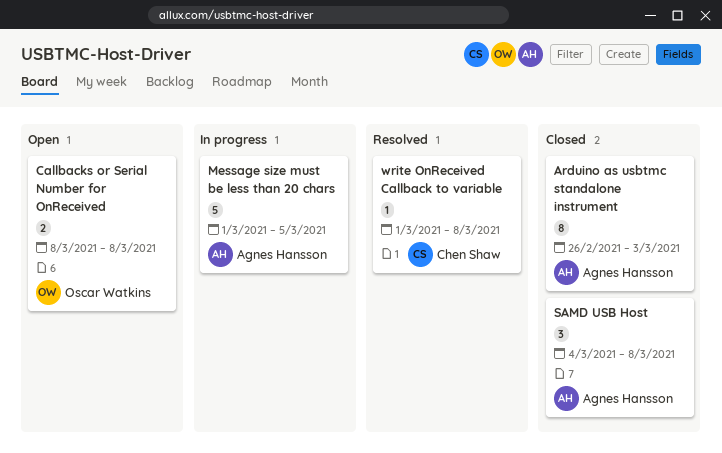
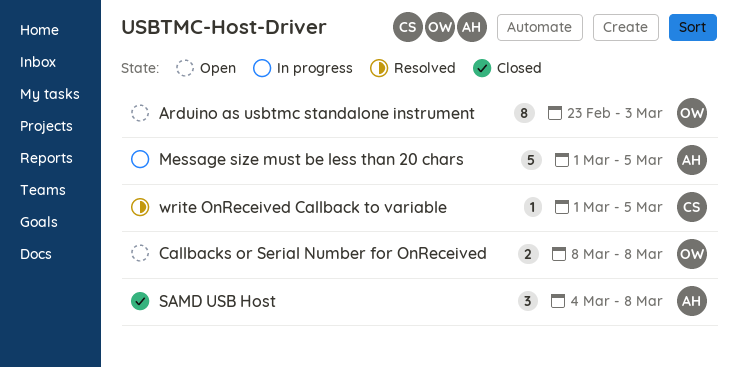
Arduino as usbtmc standalone instrument, status: Closed -> Open
Arduino as usbtmc standalone instrument, owner: Agnes Hansson -> Oscar Watkins
Arduino as usbtmc standalone instrument, start: Feb 26 -> Feb 23
write OnReceived Callback to variable, due: Mar 8 -> Mar 5

